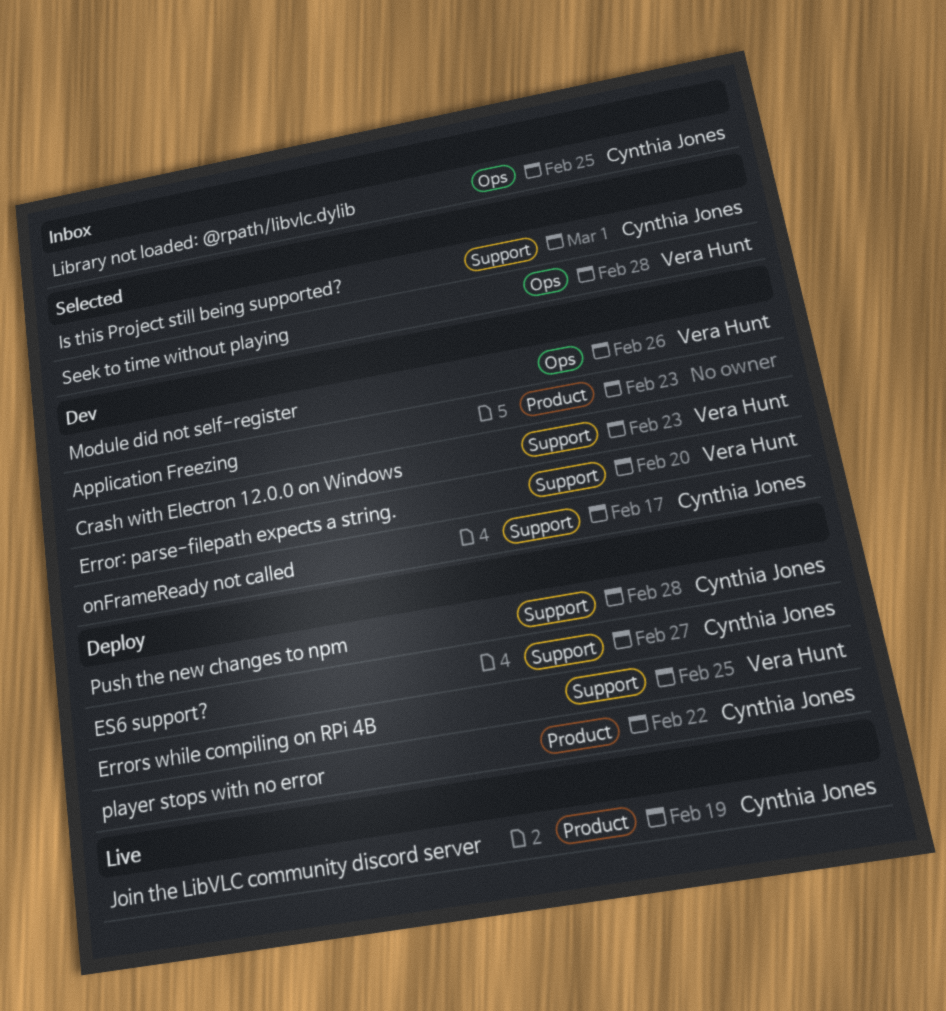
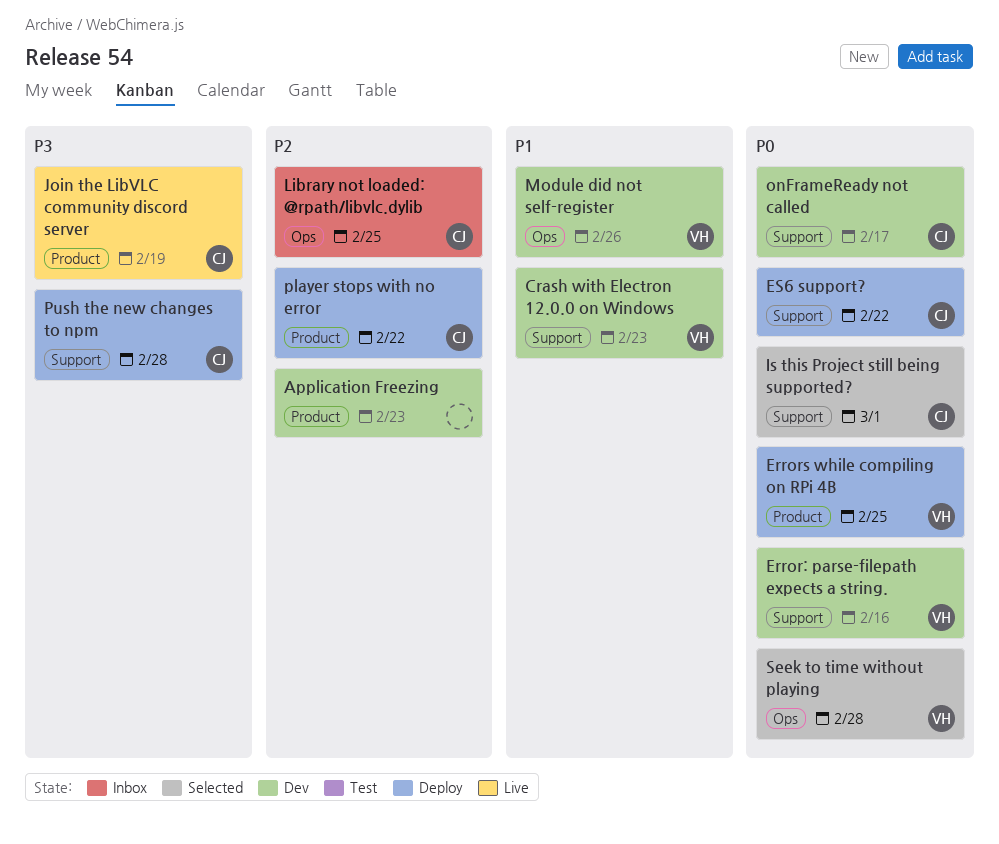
Error: parse-filepath expects a string., due: Feb 20 -> Feb 16
Errors while compiling on RPi 4B, label: Support -> Product
ES6 support?, due: Feb 27 -> Feb 22

